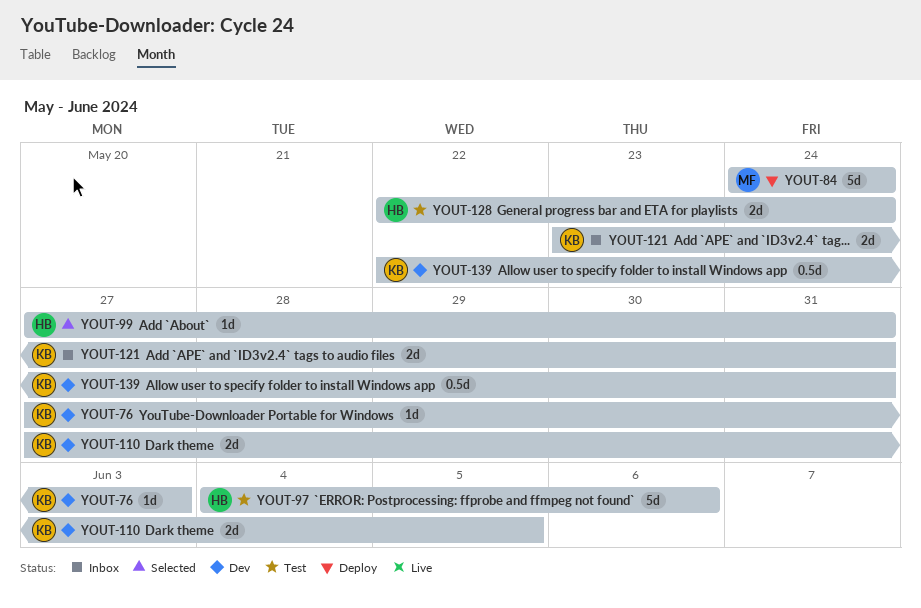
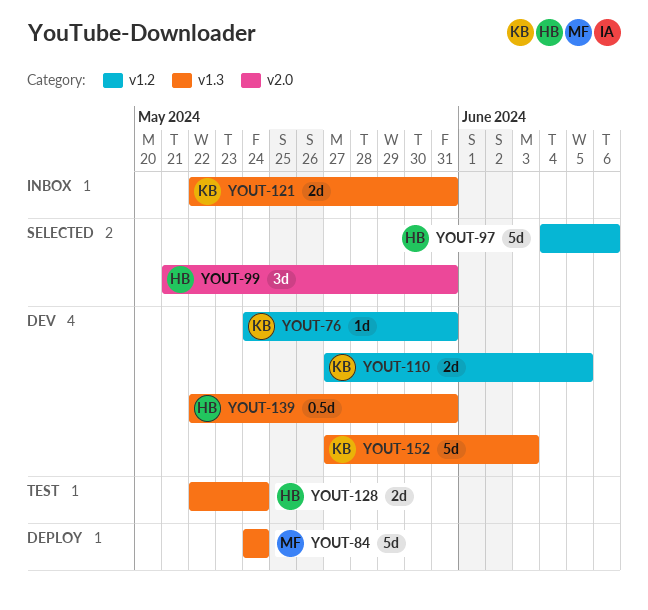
YOUT-76, start: May 27 -> May 24
YOUT-76, due: Jun 3 -> May 31
YOUT-97, status: Test -> Selected
YOUT-99, estimate: 1d -> 3d
YOUT-99, start: May 27 -> May 21
YOUT-121, start: May 23 -> May 22
YOUT-139, owner: KB -> HB
YOUT-152: none -> present

